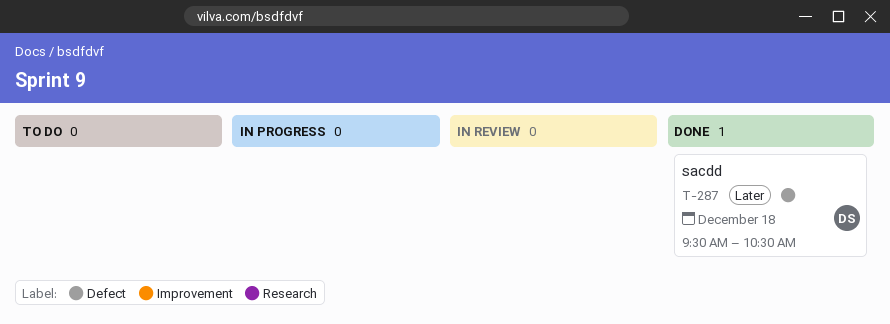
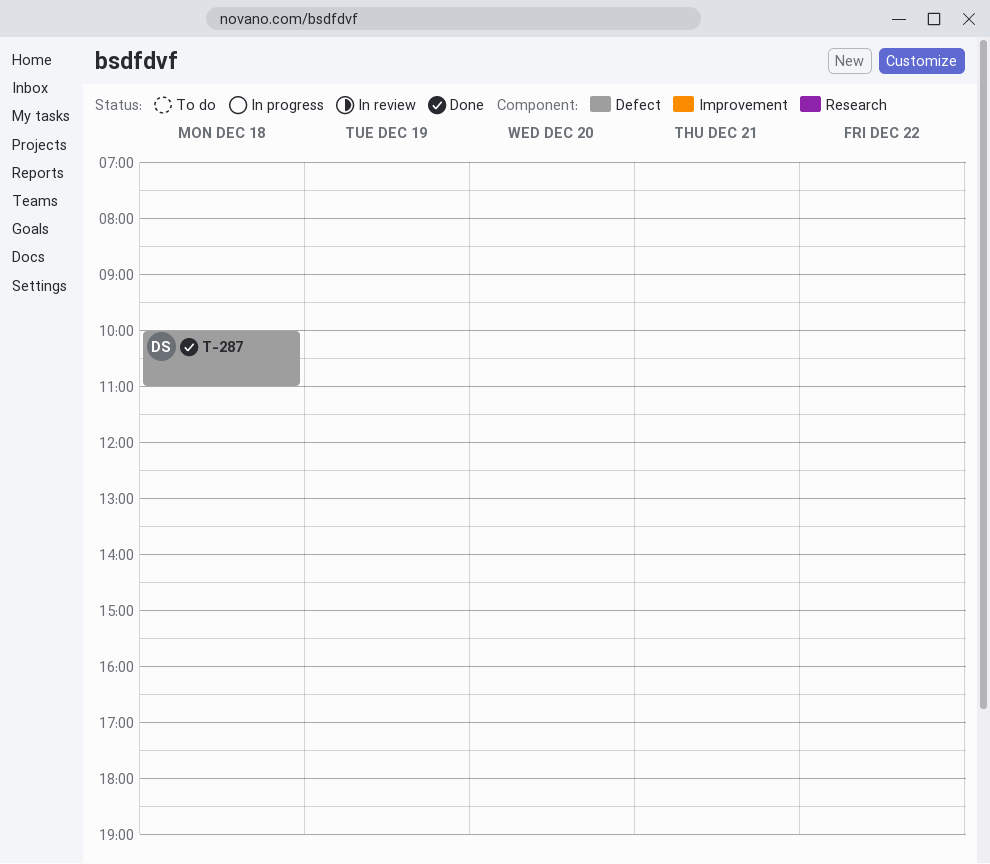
T-287, begins: 09:30 -> 10:00
T-287, ends: 10:30 -> 11:00

